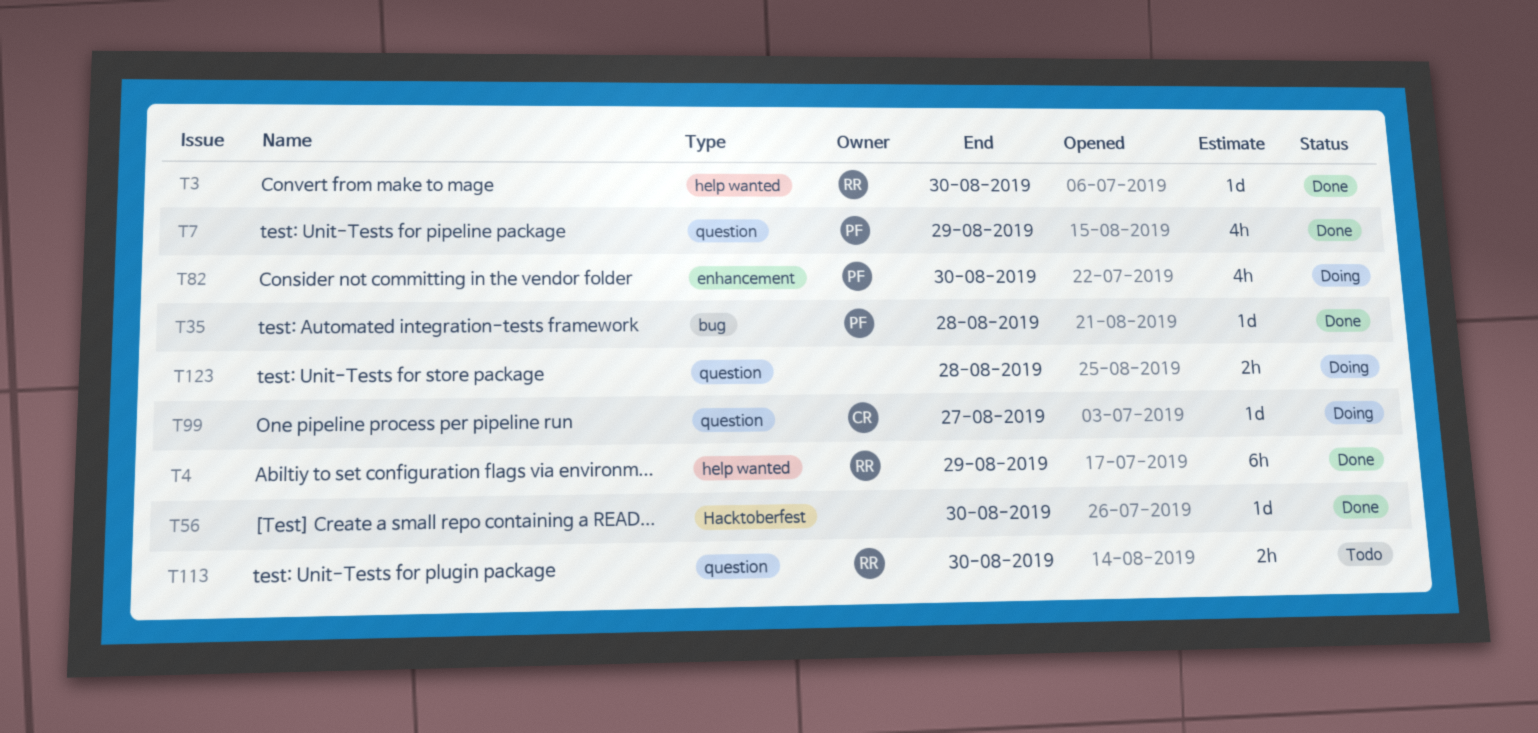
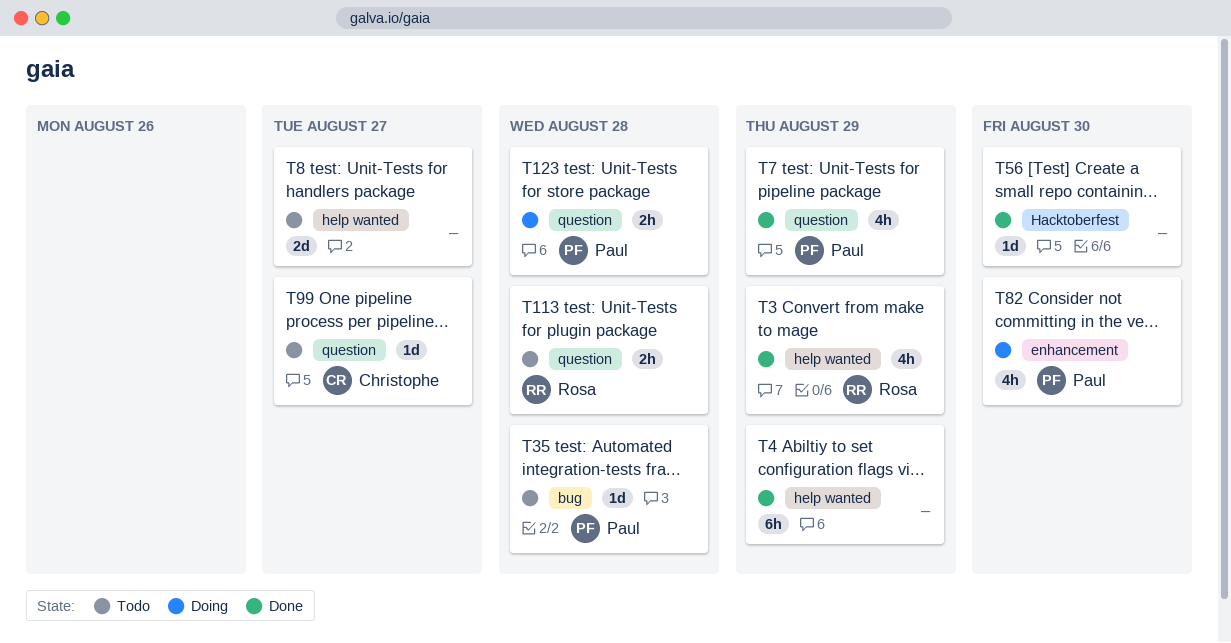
T3, estimate: 1d -> 4h
T3, due: Aug 30 -> Aug 29
T4, owner: Rosa -> none
T8: none -> present
T35, status: Done -> Todo
T99, status: Doing -> Todo
T113, due: Aug 30 -> Aug 28
T123, owner: none -> Paul

